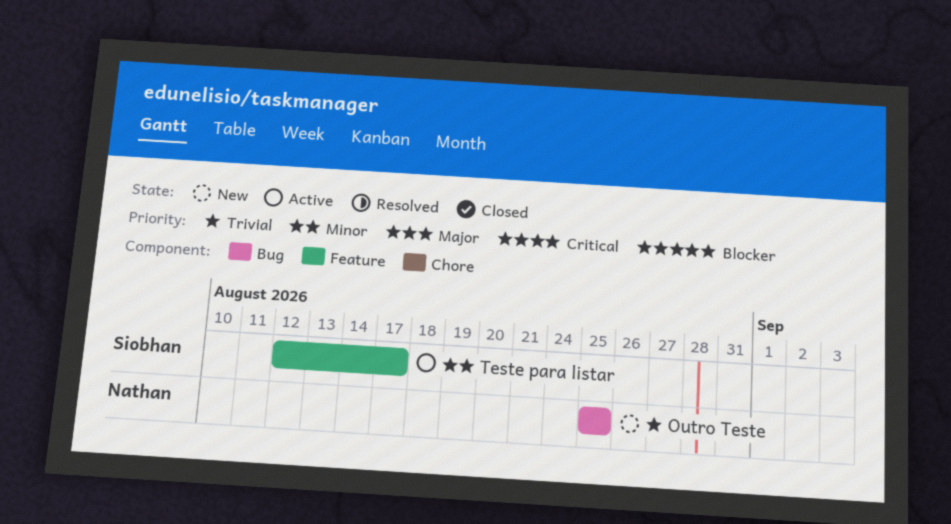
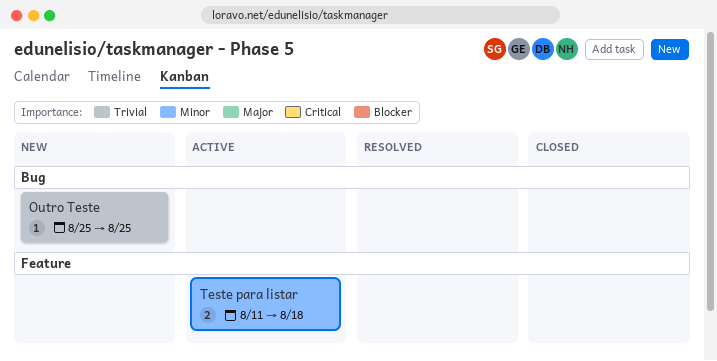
Teste para listar, start: Aug 12 -> Aug 11
Teste para listar, due: Aug 17 -> Aug 18

